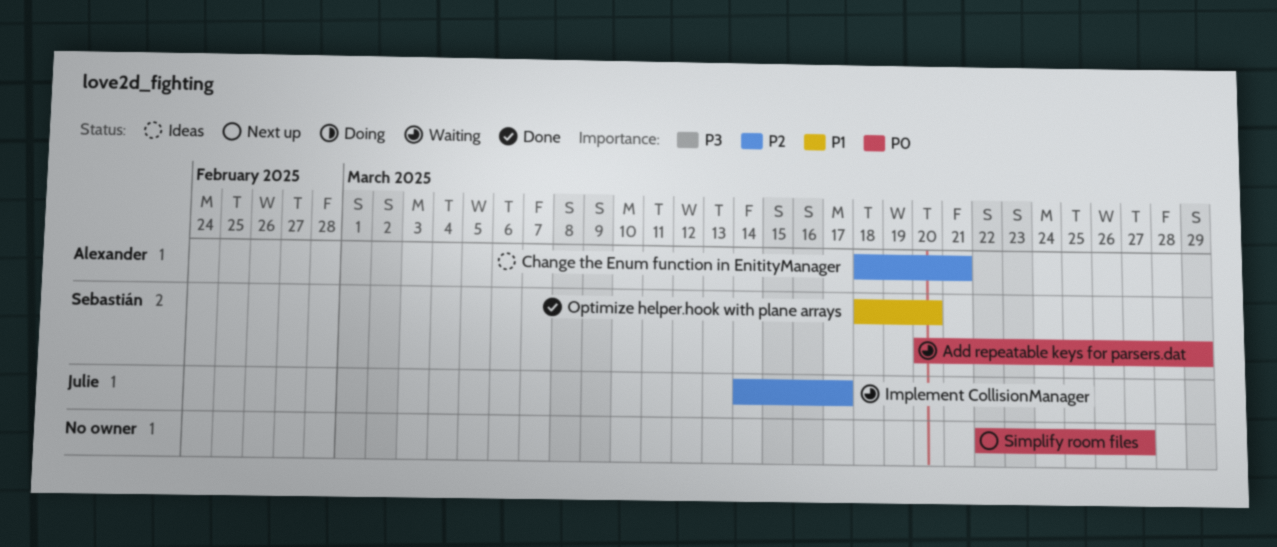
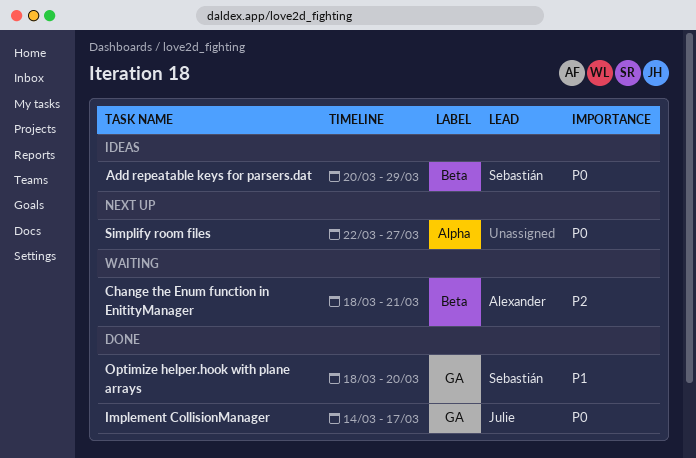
Add repeatable keys for parsers.dat, status: Waiting -> Ideas
Change the Enum function in EnitityManager, status: Ideas -> Waiting
Implement CollisionManager, status: Waiting -> Done
Implement CollisionManager, priority: P2 -> P0

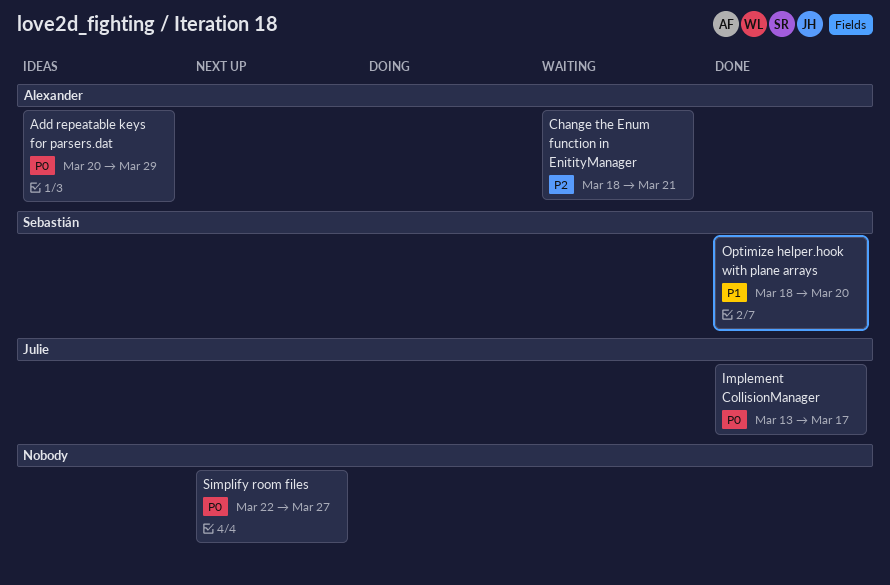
Add repeatable keys for parsers.dat, owner: Sebastián -> Alexander
Implement CollisionManager, start: Mar 14 -> Mar 13

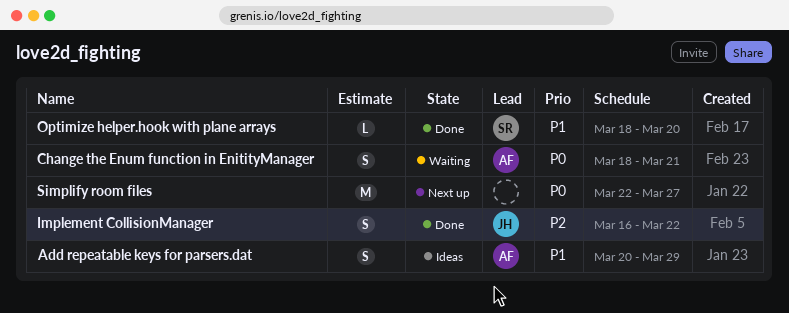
Add repeatable keys for parsers.dat, priority: P0 -> P1
Change the Enum function in EnitityManager, priority: P2 -> P0
Implement CollisionManager, priority: P0 -> P2
Implement CollisionManager, start: Mar 13 -> Mar 16
Implement CollisionManager, due: Mar 17 -> Mar 22

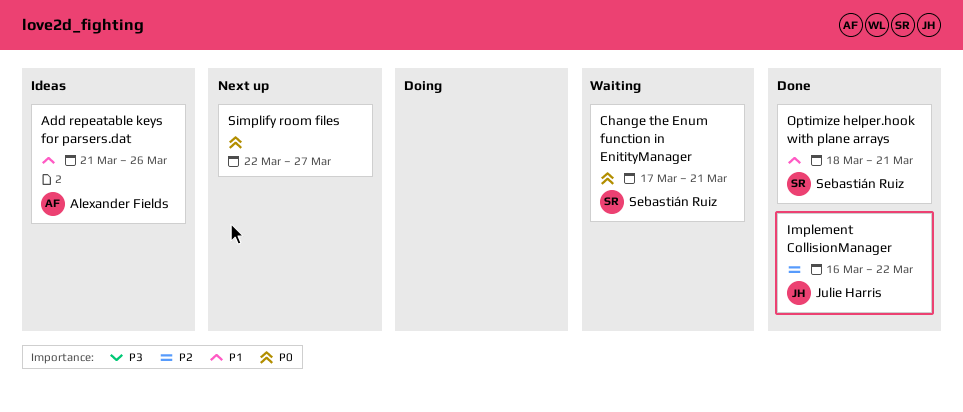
Add repeatable keys for parsers.dat, start: Mar 20 -> Mar 21
Add repeatable keys for parsers.dat, due: Mar 29 -> Mar 26
Change the Enum function in EnitityManager, owner: Alexander Fields -> Sebastián Ruiz
Change the Enum function in EnitityManager, start: Mar 18 -> Mar 17
Optimize helper.hook with plane arrays, due: Mar 20 -> Mar 21

